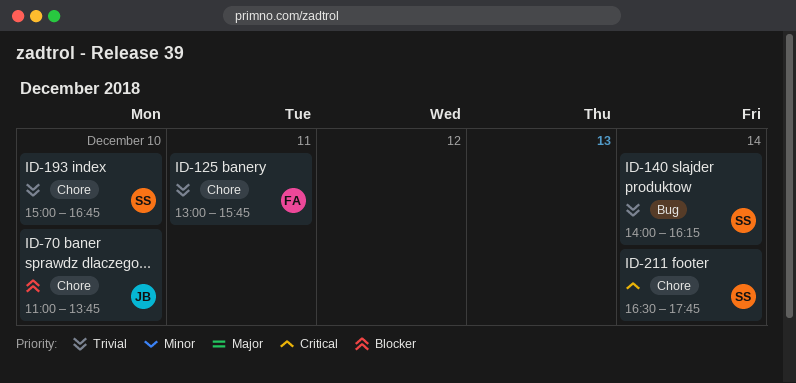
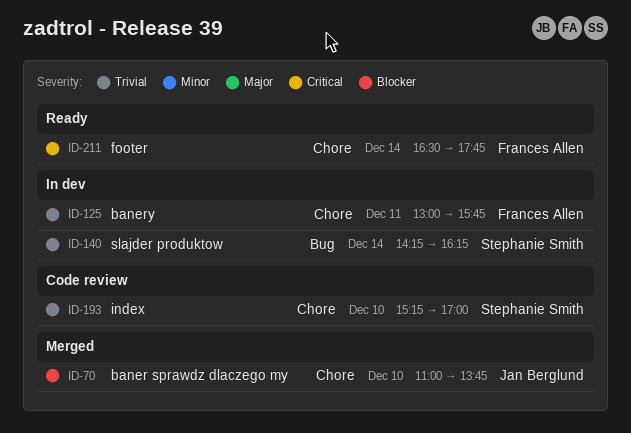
ID-140, begins: 14:00 -> 14:15
ID-193, begins: 15:00 -> 15:15
ID-193, ends: 16:45 -> 17:00
ID-211, owner: Stephanie Smith -> Frances Allen

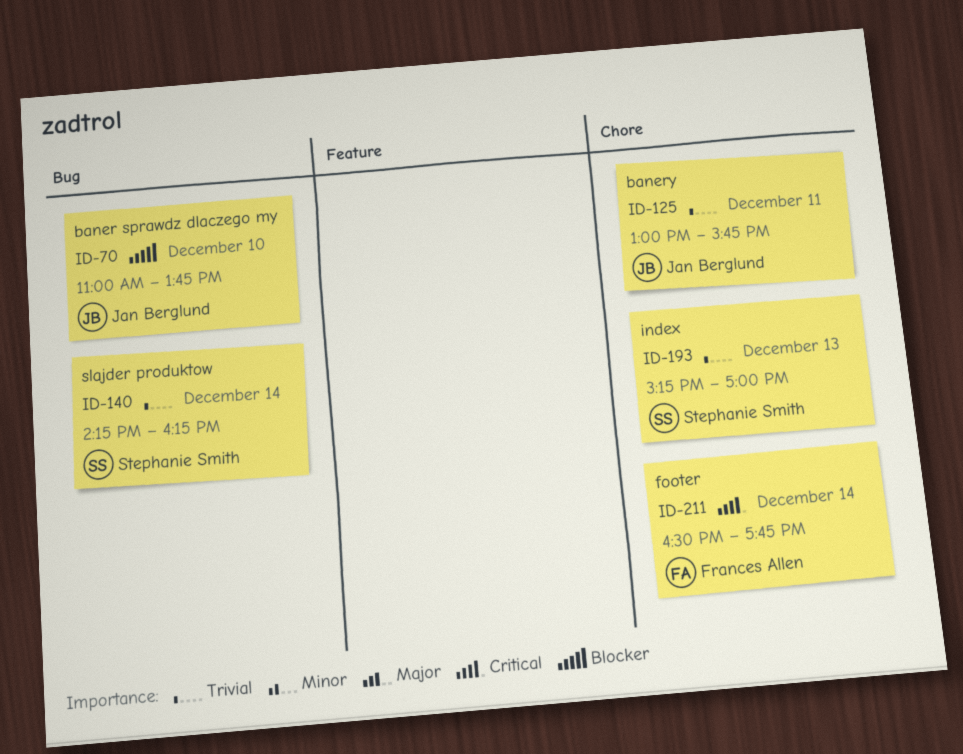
ID-70, label: Chore -> Bug
ID-125, owner: Frances Allen -> Jan Berglund
ID-193, day: Dec 10 -> Dec 13

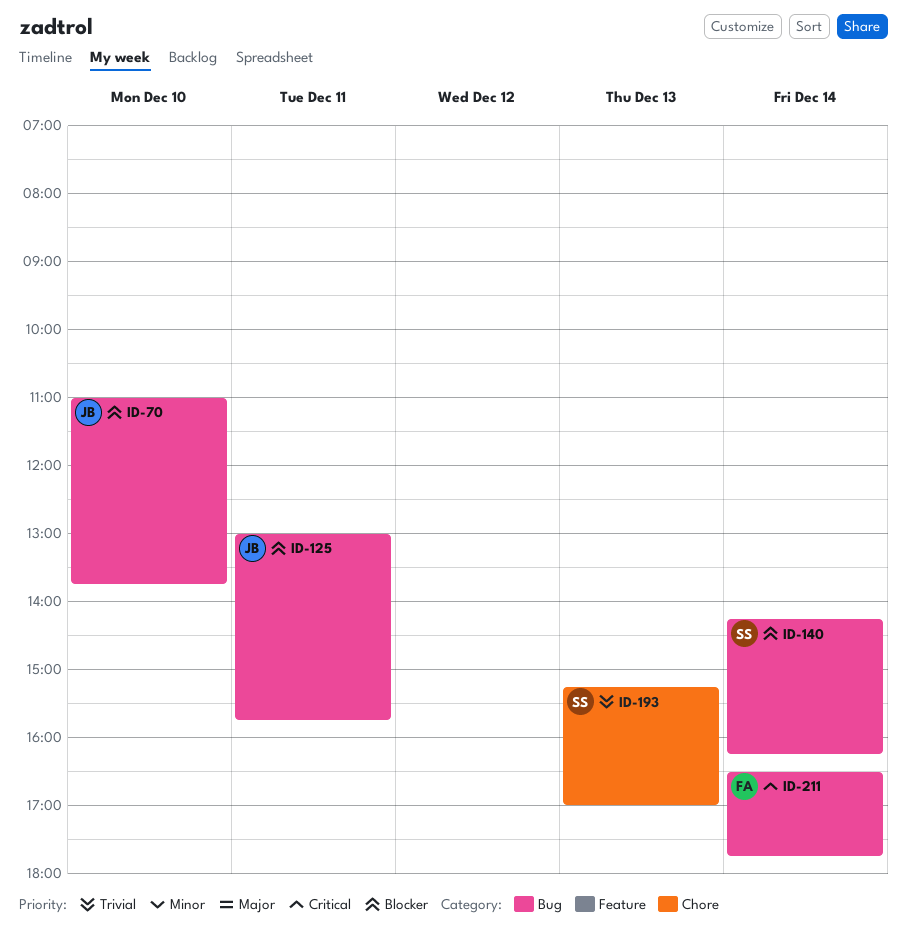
ID-125, priority: Trivial -> Blocker
ID-125, label: Chore -> Bug
ID-140, priority: Trivial -> Blocker
ID-211, label: Chore -> Bug

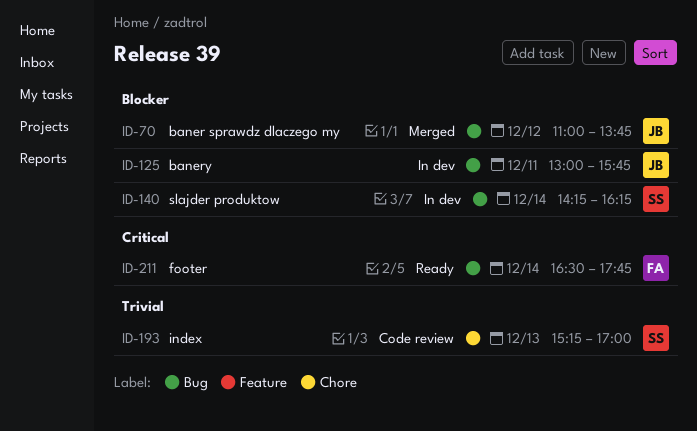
ID-70, day: Dec 10 -> Dec 12

